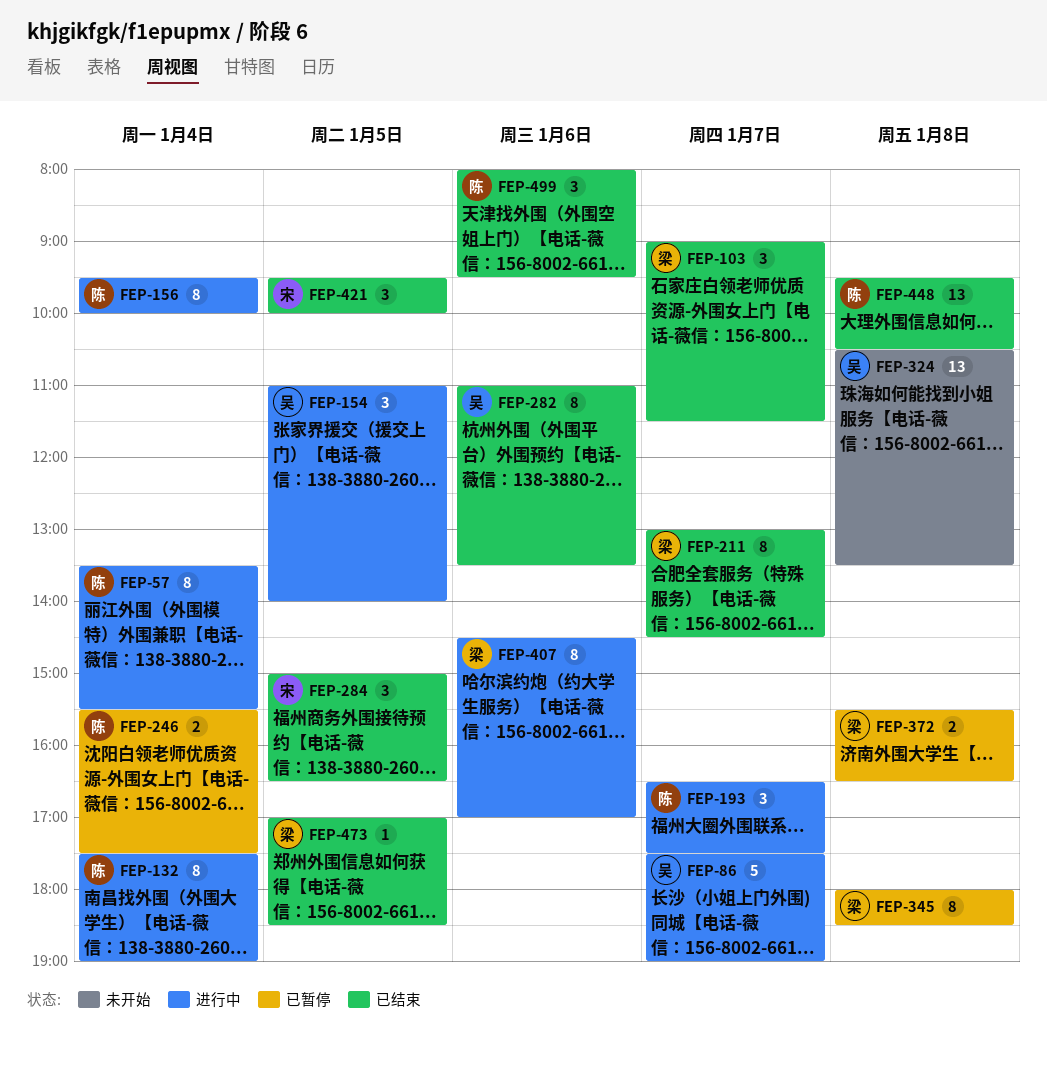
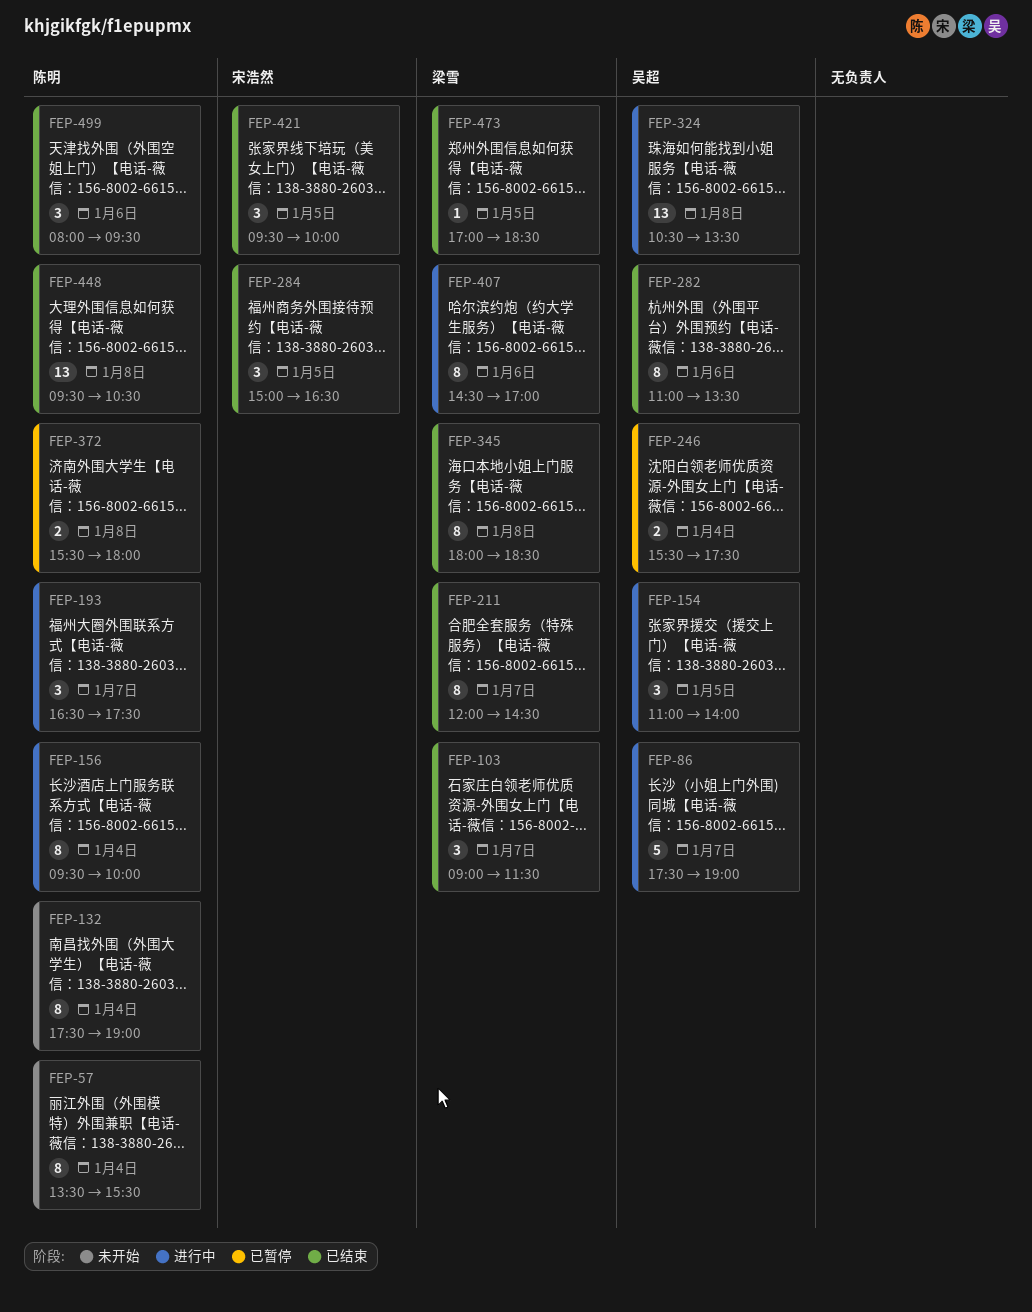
FEP-57, status: 进行中 -> 未开始
FEP-132, status: 进行中 -> 未开始
FEP-211, begins: 13:00 -> 12:00
FEP-246, owner: 陈明 -> 吴超
FEP-324, status: 未开始 -> 进行中
FEP-345, status: 已暂停 -> 已结束
FEP-372, owner: 梁雪 -> 陈明
FEP-372, ends: 16:30 -> 18:00

